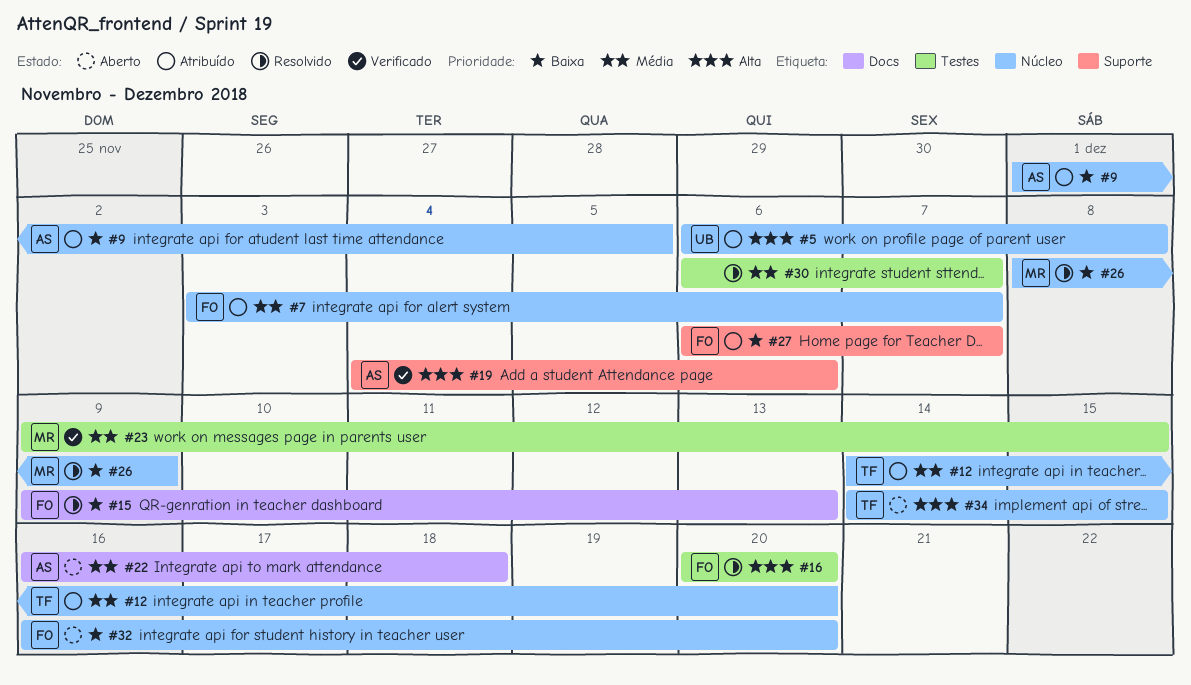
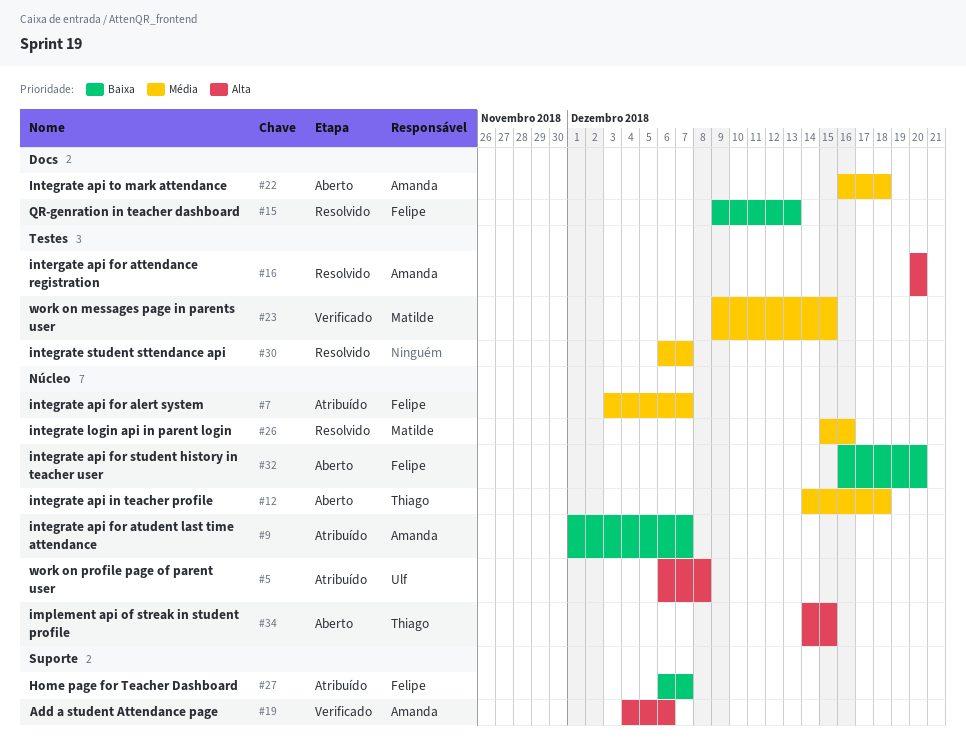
#9, due: Dec 5 -> Dec 7
#12, status: Atribuído -> Aberto
#12, due: Dec 20 -> Dec 18
#16, owner: Felipe -> Amanda
#26, priority: Baixa -> Média
#26, start: Dec 8 -> Dec 15
#26, due: Dec 9 -> Dec 16

